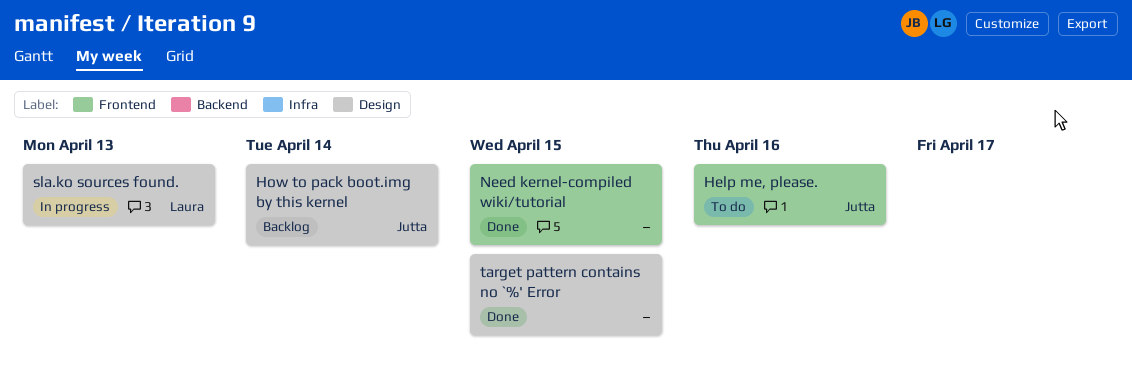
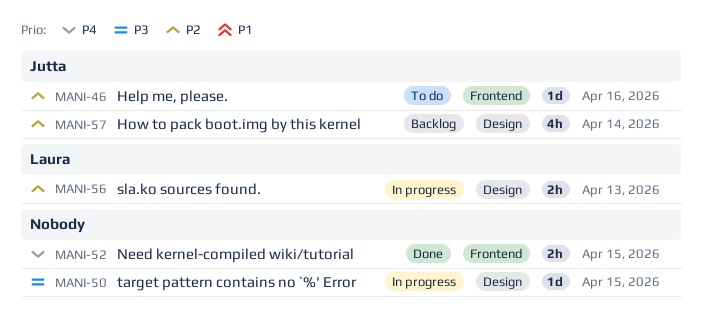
target pattern contains no `%' Error, status: Done -> In progress

